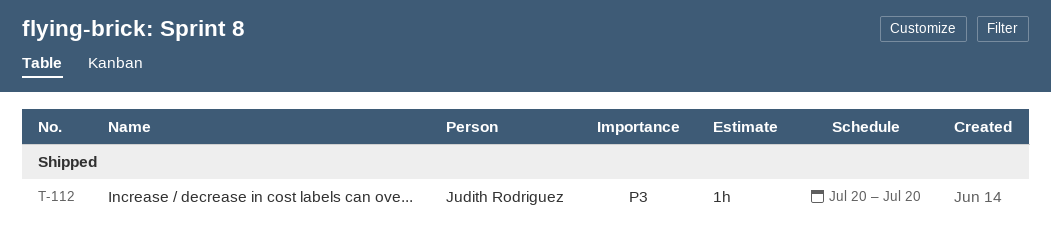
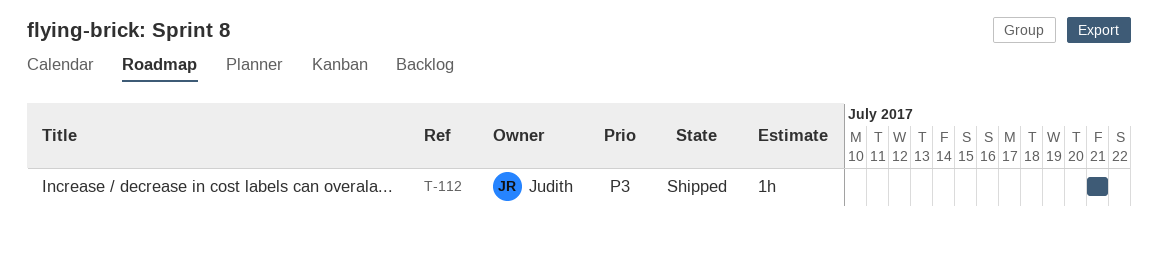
T-112, start: Jul 20 -> Jul 21
T-112, due: Jul 20 -> Jul 21

